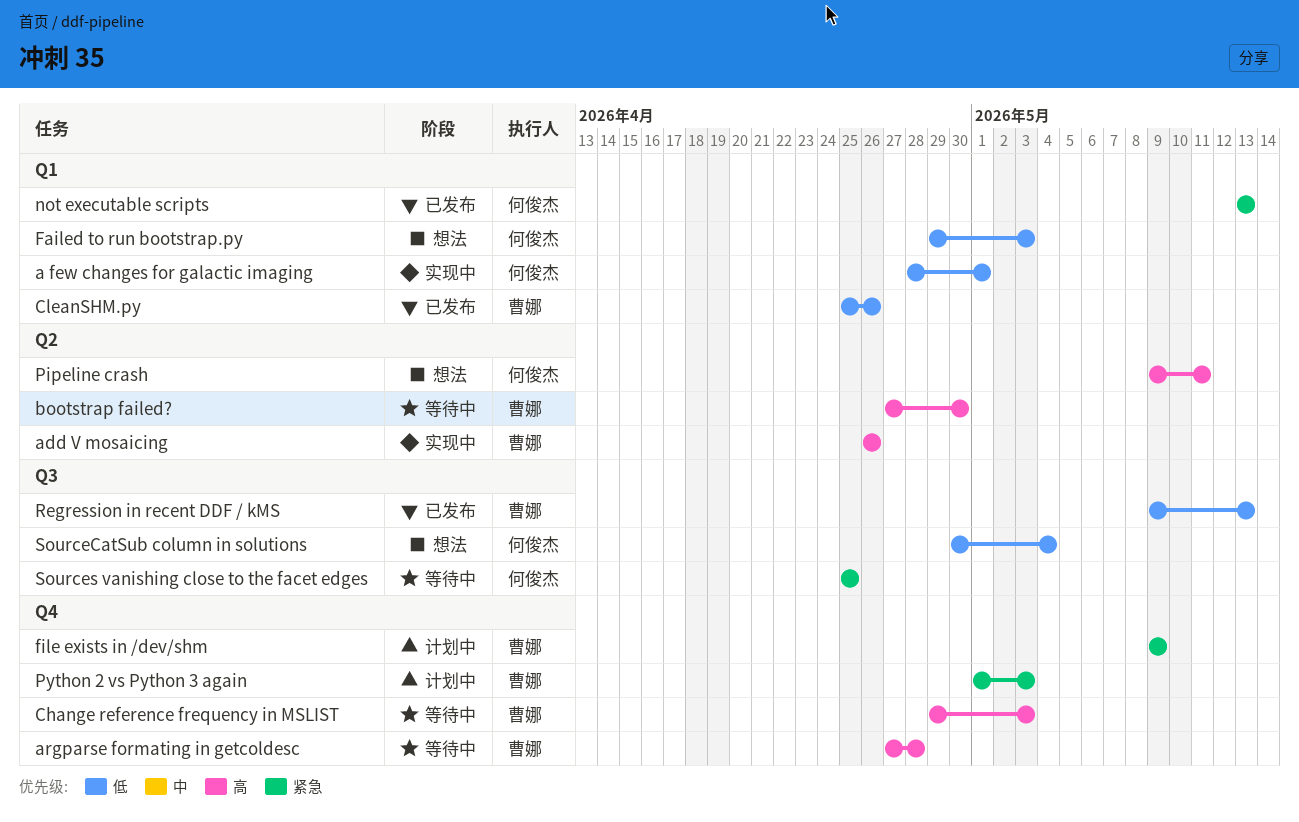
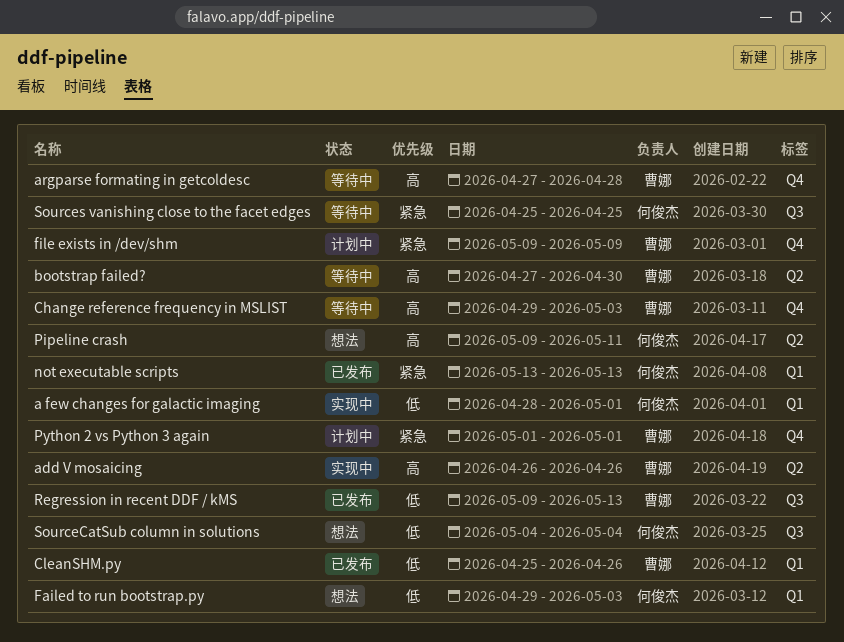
Python 2 vs Python 3 again, due: May 3 -> May 1
SourceCatSub column in solutions, start: Apr 30 -> May 4

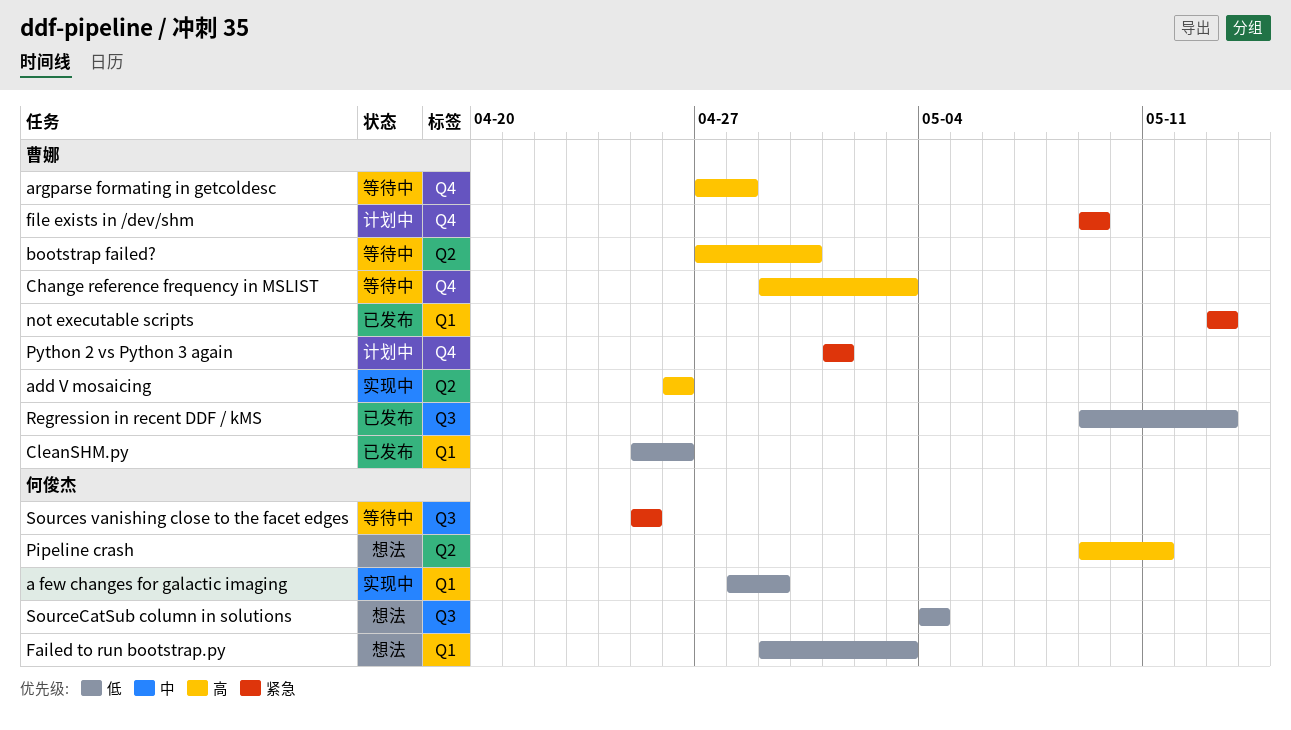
a few changes for galactic imaging, due: May 1 -> Apr 29
not executable scripts, owner: 何俊杰 -> 曹娜

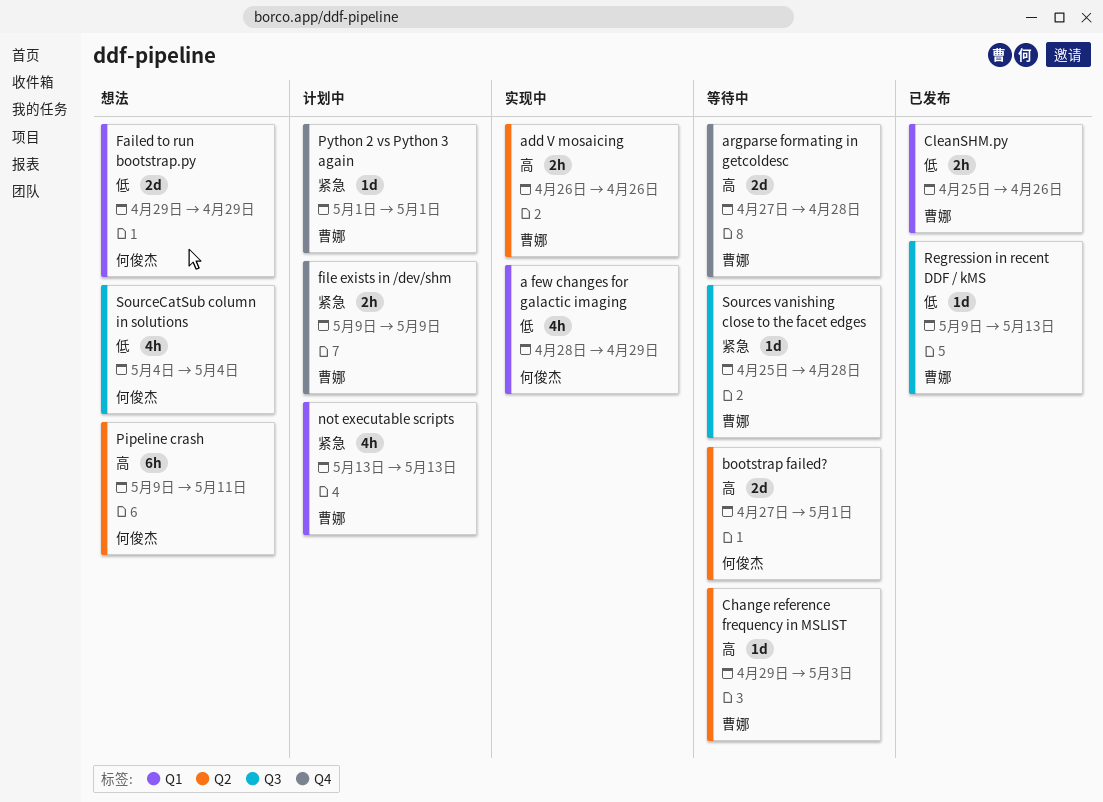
bootstrap failed?, owner: 曹娜 -> 何俊杰
bootstrap failed?, due: Apr 30 -> May 1
Change reference frequency in MSLIST, label: Q4 -> Q2
Failed to run bootstrap.py, due: May 3 -> Apr 29
not executable scripts, status: 已发布 -> 计划中
Sources vanishing close to the facet edges, owner: 何俊杰 -> 曹娜
Sources vanishing close to the facet edges, due: Apr 25 -> Apr 28

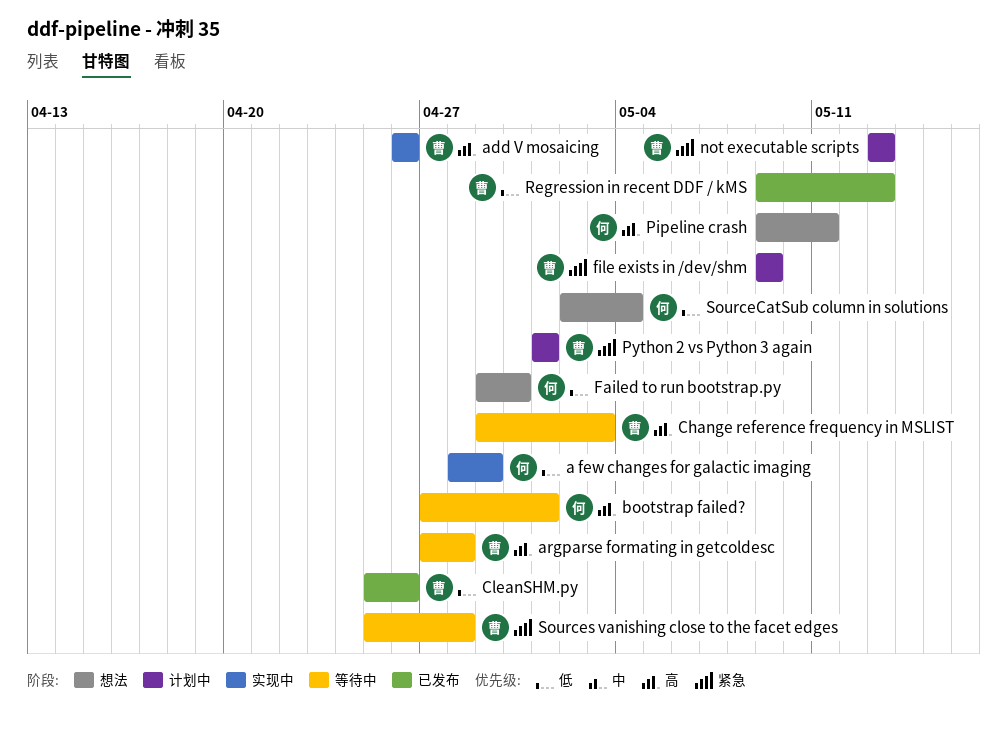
Failed to run bootstrap.py, due: Apr 29 -> Apr 30
SourceCatSub column in solutions, start: May 4 -> May 2

